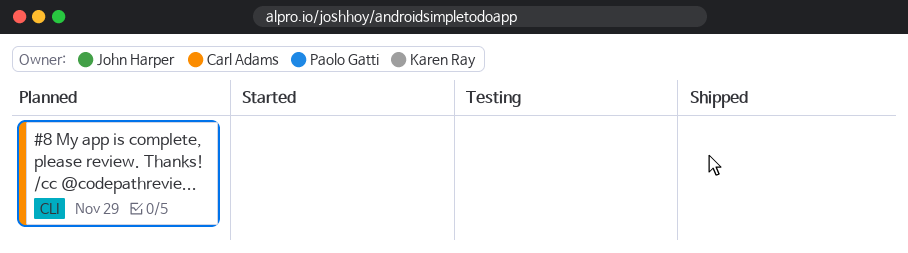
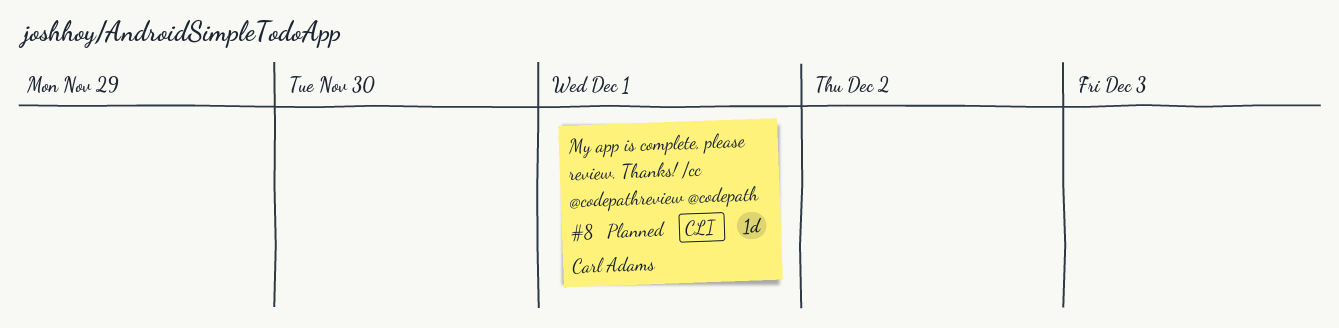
#8, due: Nov 29 -> Dec 1

